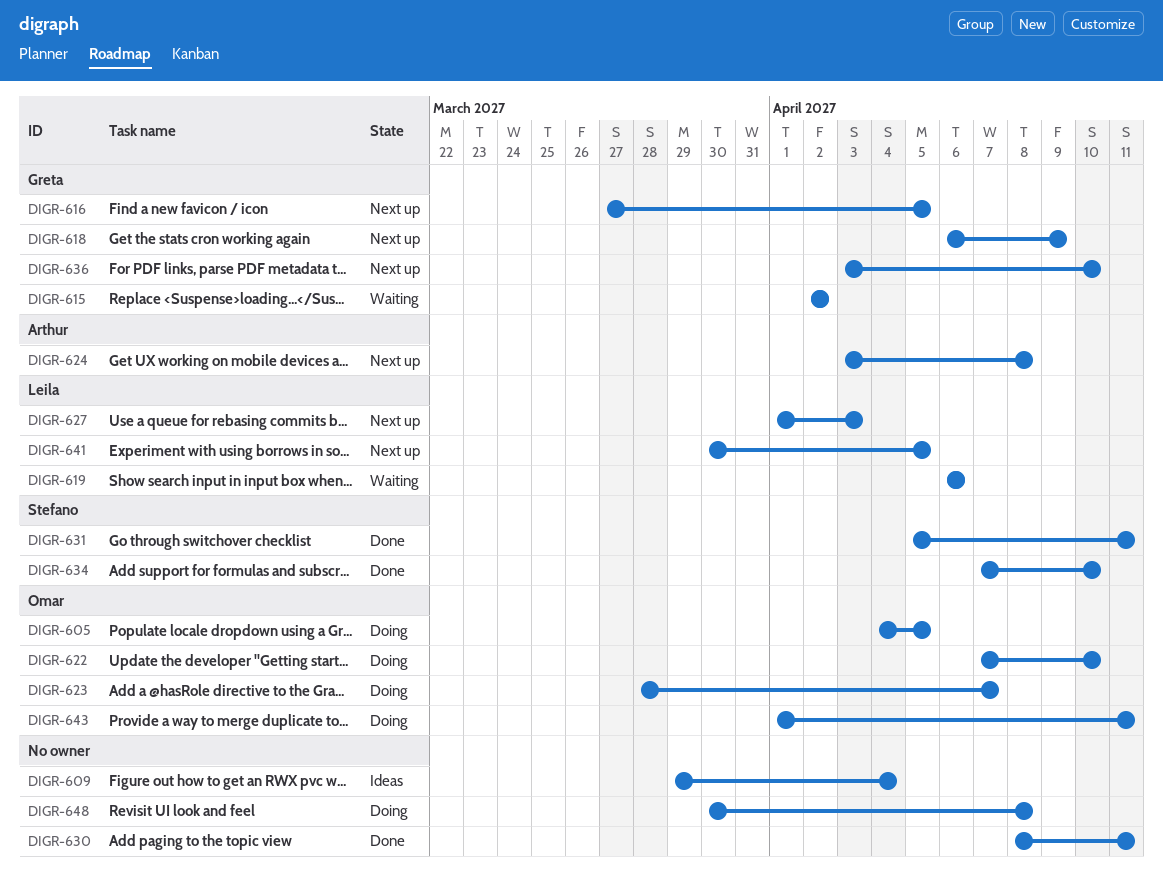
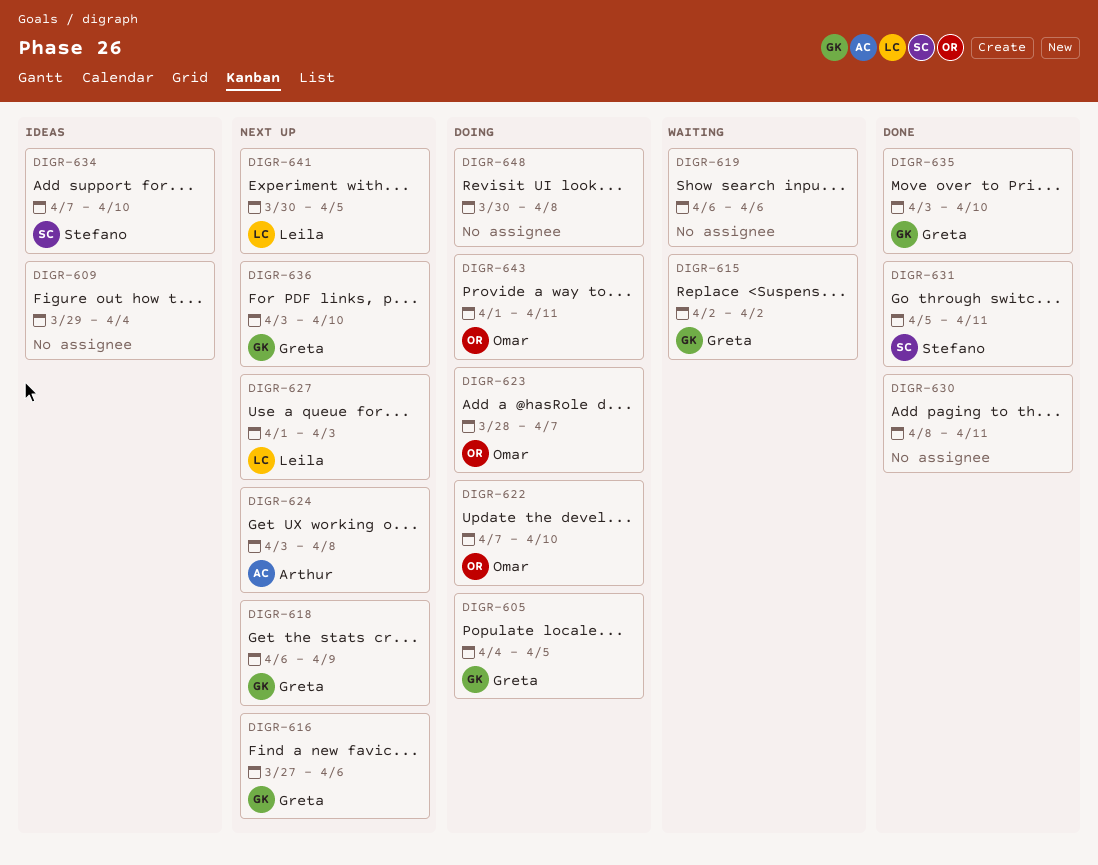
DIGR-605, owner: Omar -> Greta
DIGR-616, due: Apr 5 -> Apr 6
DIGR-619, owner: Leila -> none
DIGR-634, status: Done -> Ideas
DIGR-635: none -> present

